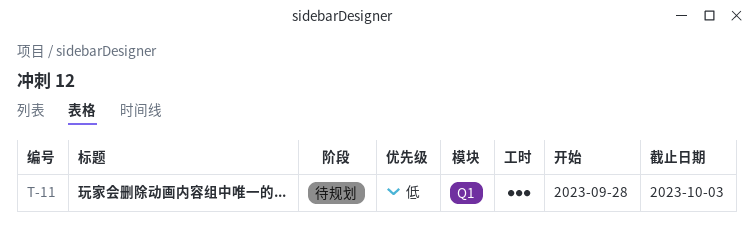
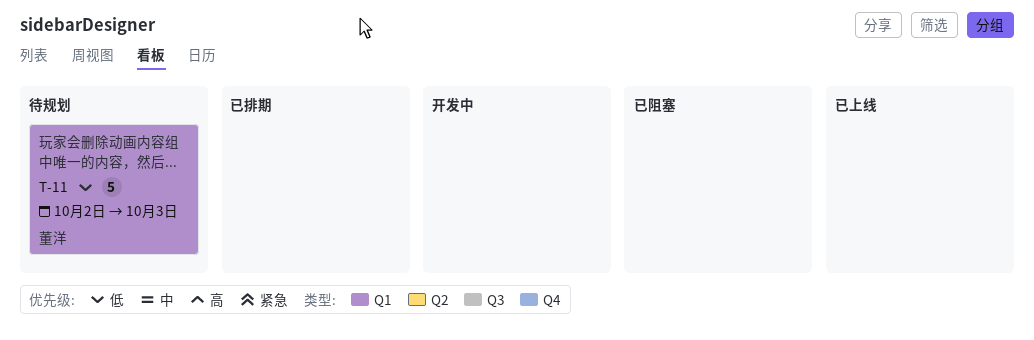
T-11, estimate: 3 -> 5
T-11, start: Sep 28 -> Oct 2

